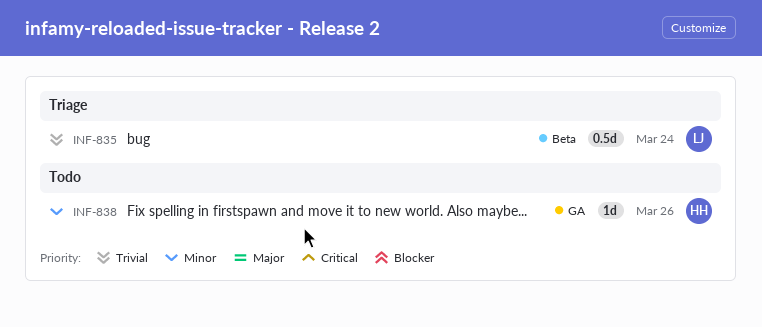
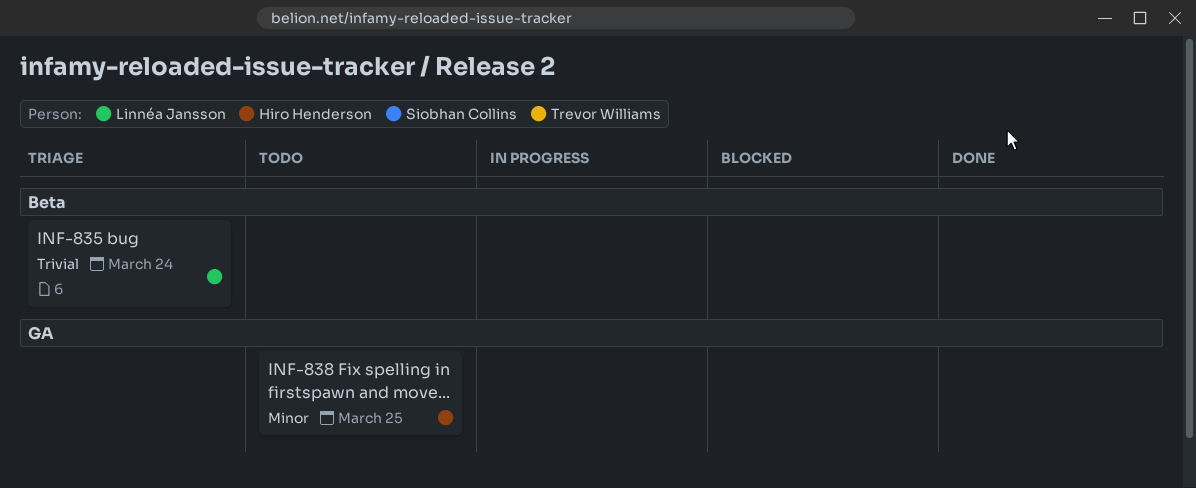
INF-838, due: Mar 26 -> Mar 25

